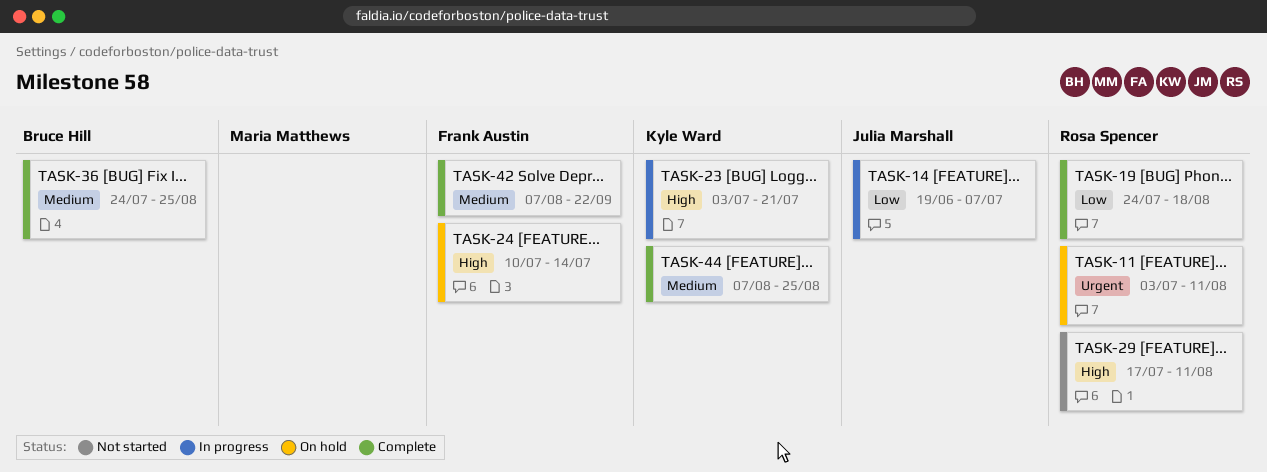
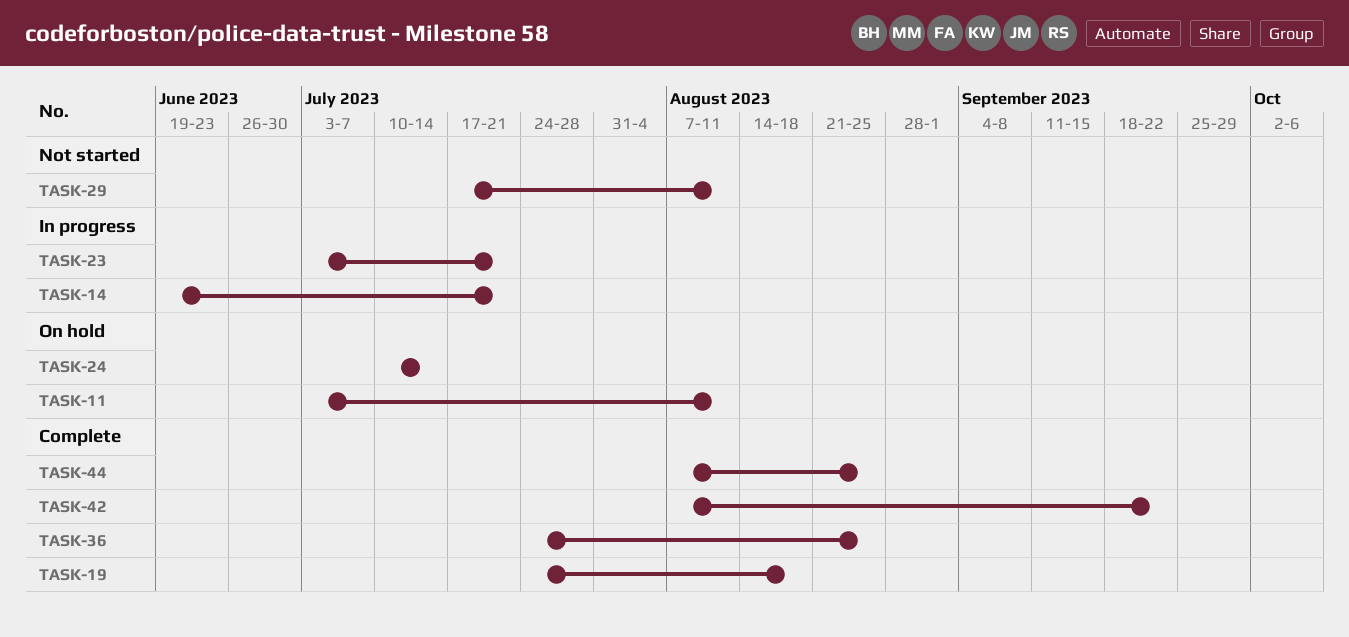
TASK-14, due: Jul 7 -> Jul 21

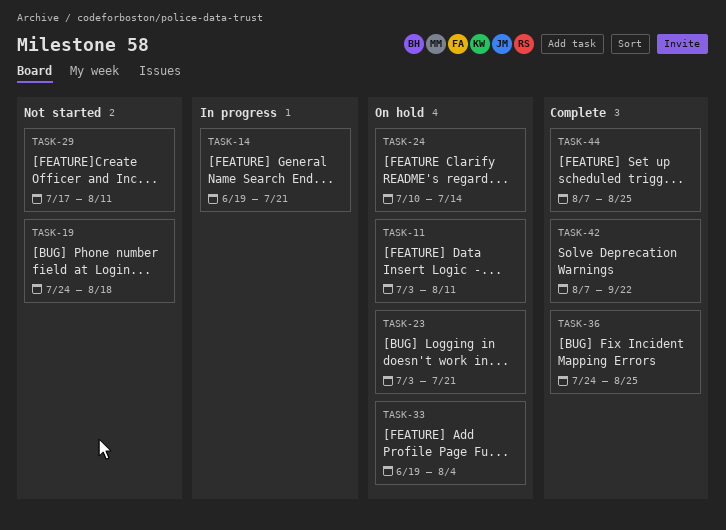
TASK-19, status: Complete -> Not started
TASK-23, status: In progress -> On hold
TASK-33: none -> present

